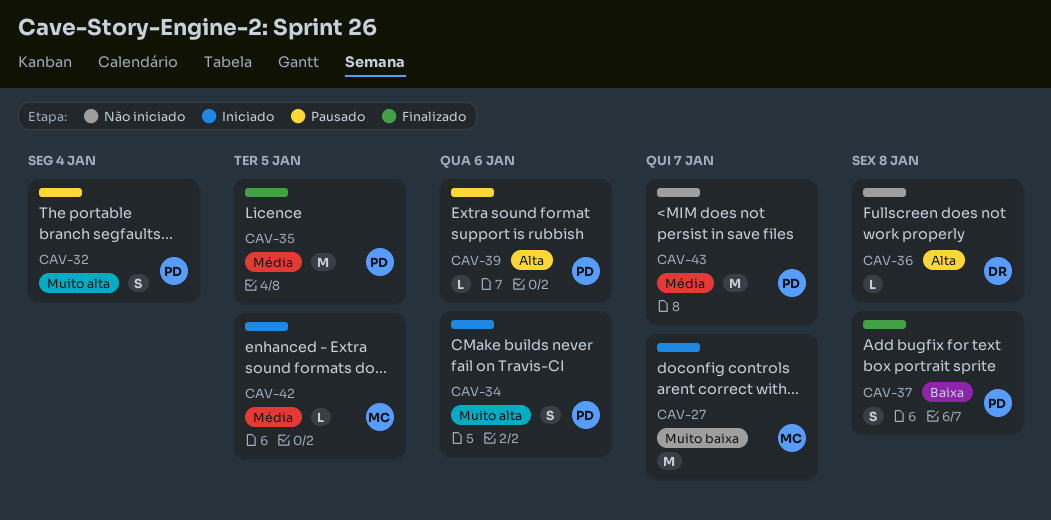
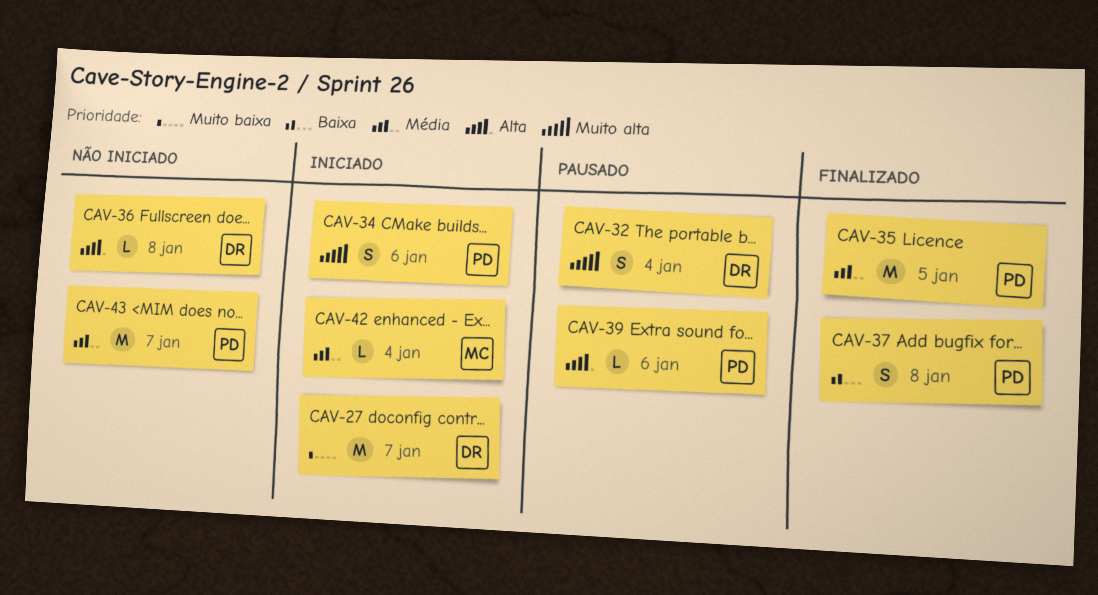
CAV-27, owner: MC -> DR
CAV-32, owner: PD -> DR
CAV-42, due: Jan 5 -> Jan 4

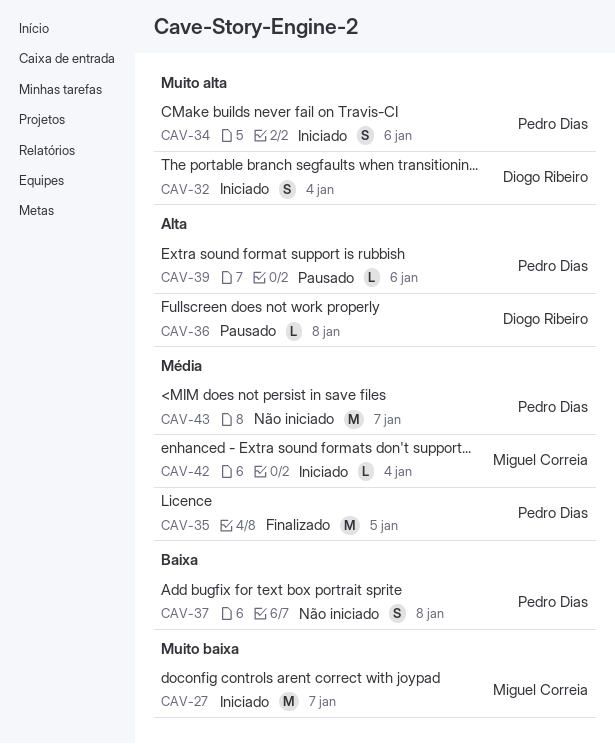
CAV-27, owner: Diogo Ribeiro -> Miguel Correia
CAV-32, status: Pausado -> Iniciado
CAV-36, status: Não iniciado -> Pausado
CAV-37, status: Finalizado -> Não iniciado

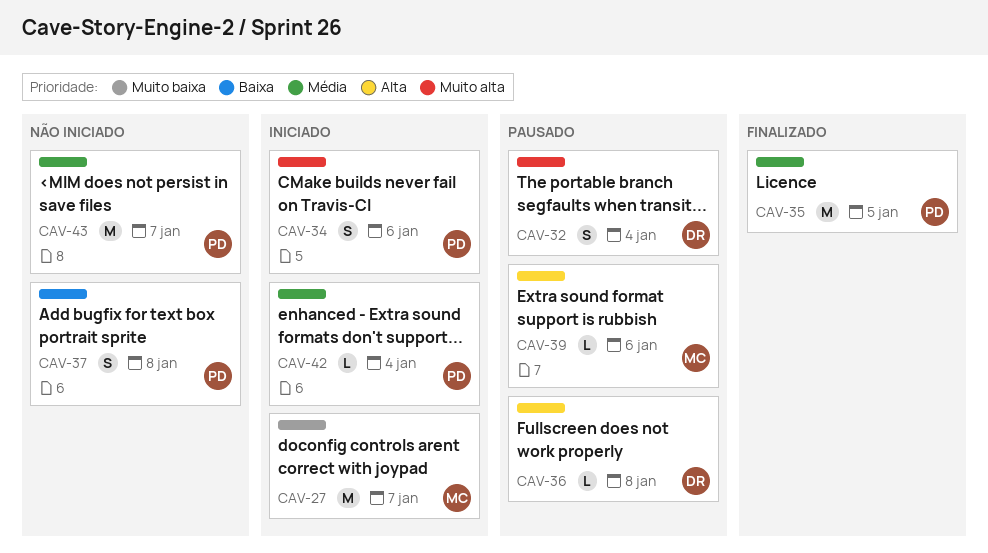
CAV-32, status: Iniciado -> Pausado
CAV-39, owner: Pedro Dias -> Miguel Correia
CAV-42, owner: Miguel Correia -> Pedro Dias

